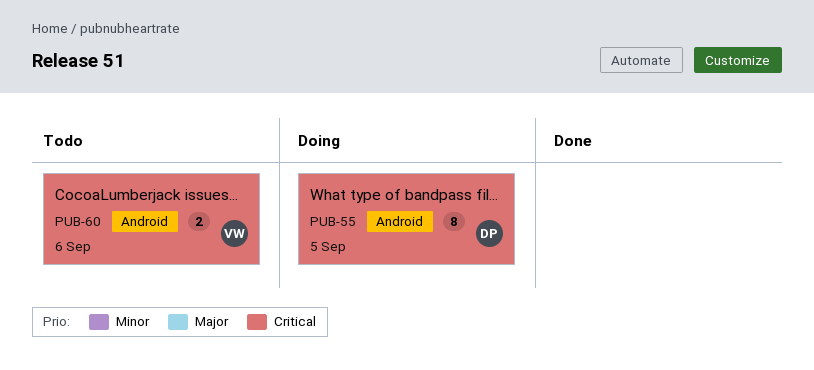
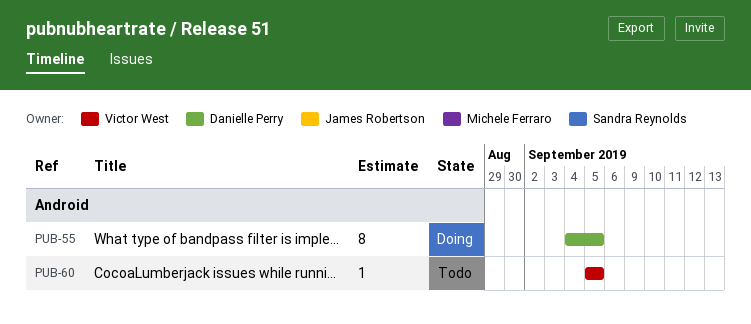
PUB-60, estimate: 2 -> 1
PUB-60, due: Sep 6 -> Sep 5

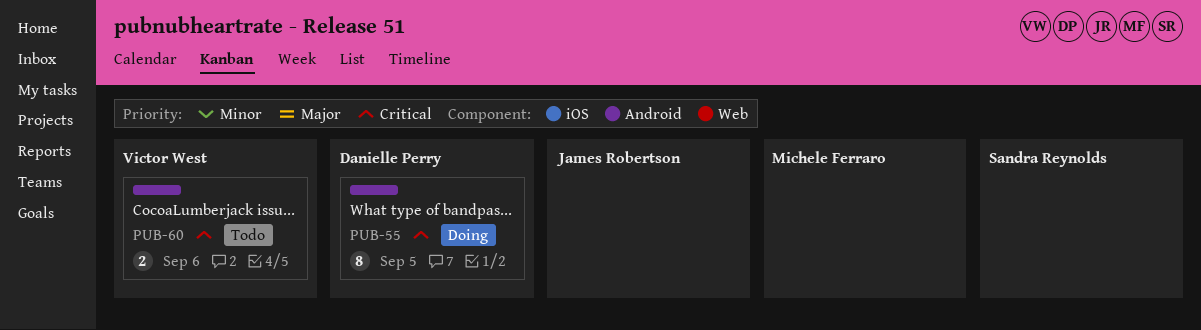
PUB-60, estimate: 1 -> 2
PUB-60, due: Sep 5 -> Sep 6

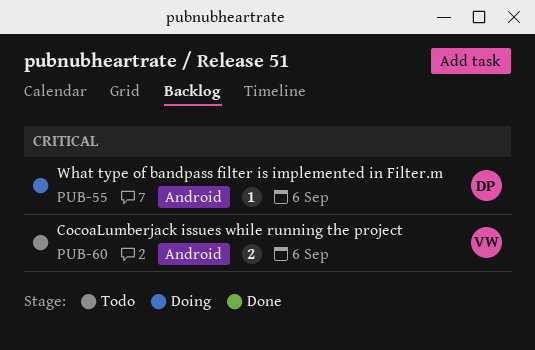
PUB-55, estimate: 8 -> 1
PUB-55, due: Sep 5 -> Sep 6

